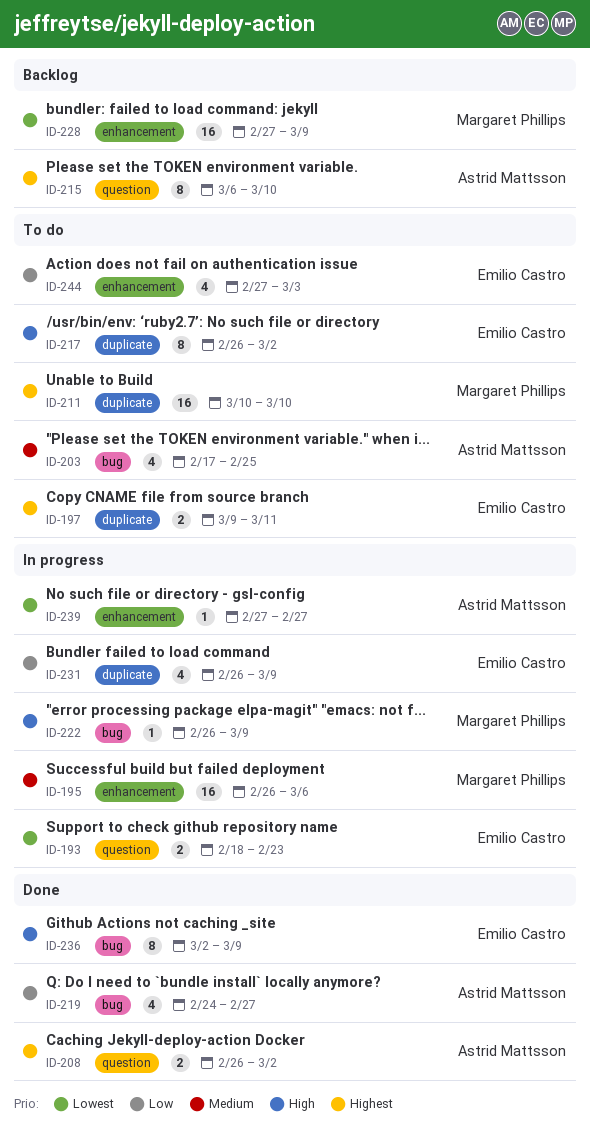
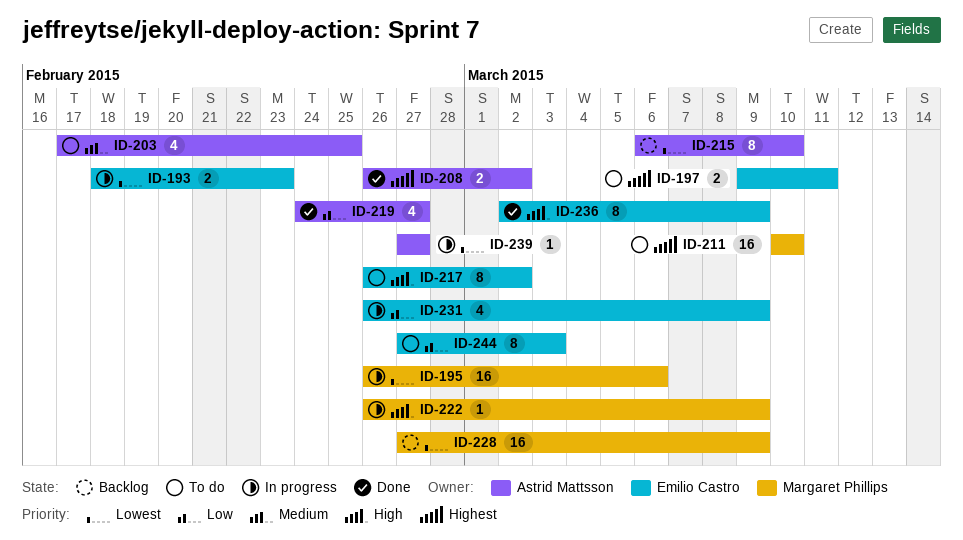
ID-195, priority: Medium -> Lowest
ID-215, priority: Highest -> Lowest
ID-244, estimate: 4 -> 8

